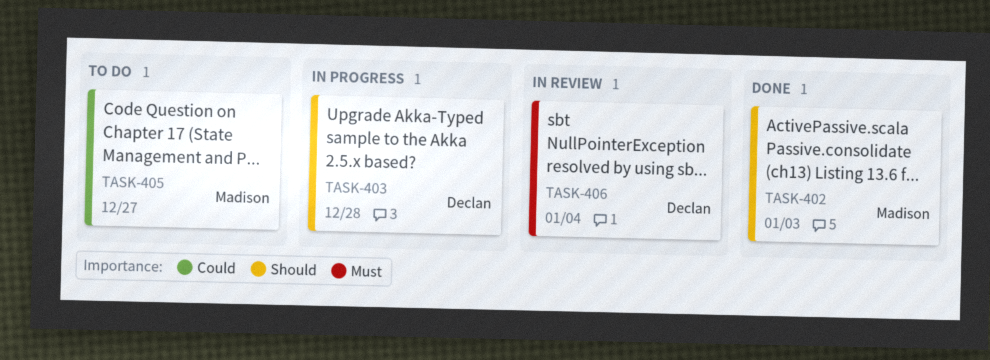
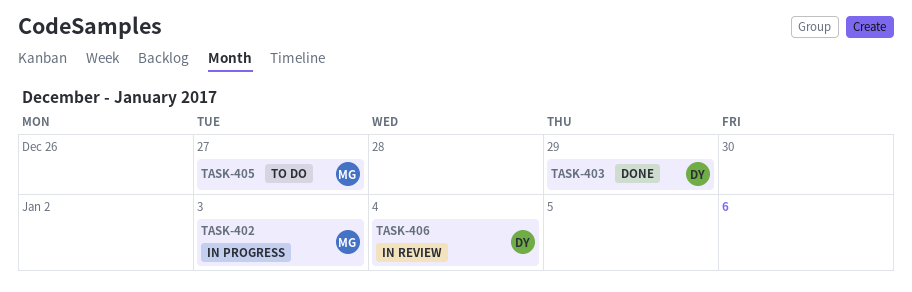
TASK-402, status: Done -> In progress
TASK-403, status: In progress -> Done
TASK-403, due: Dec 28 -> Dec 29

